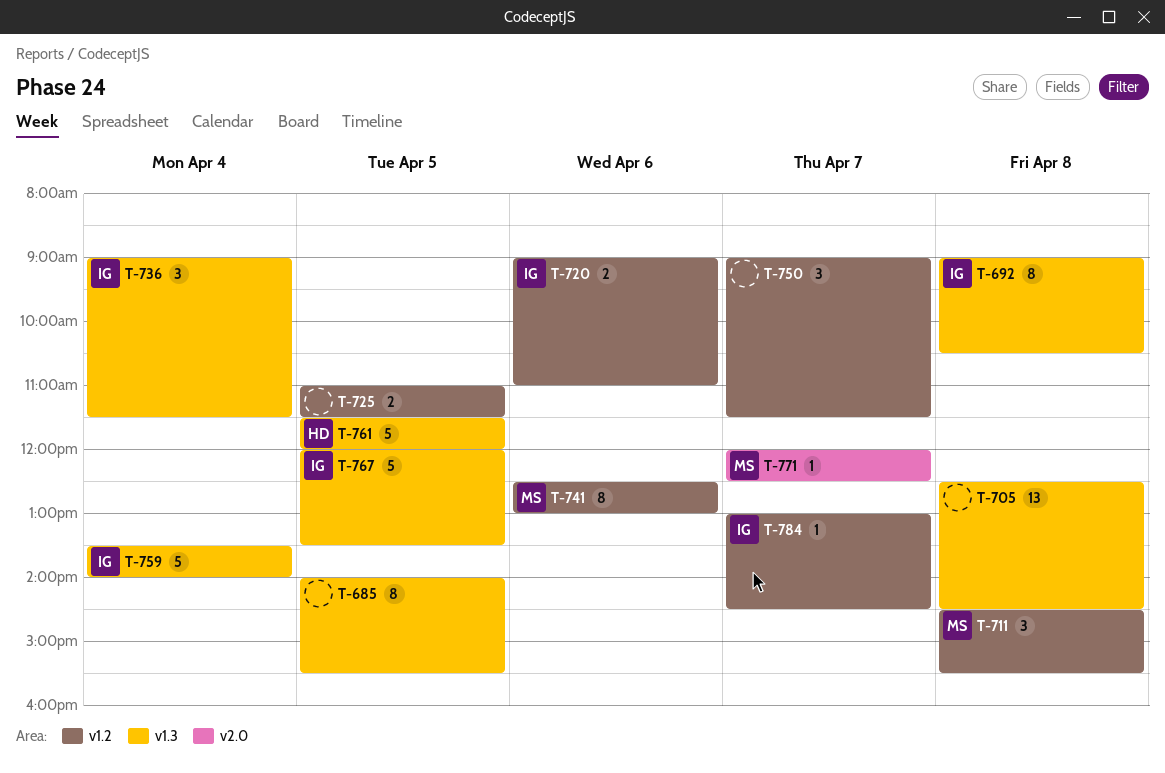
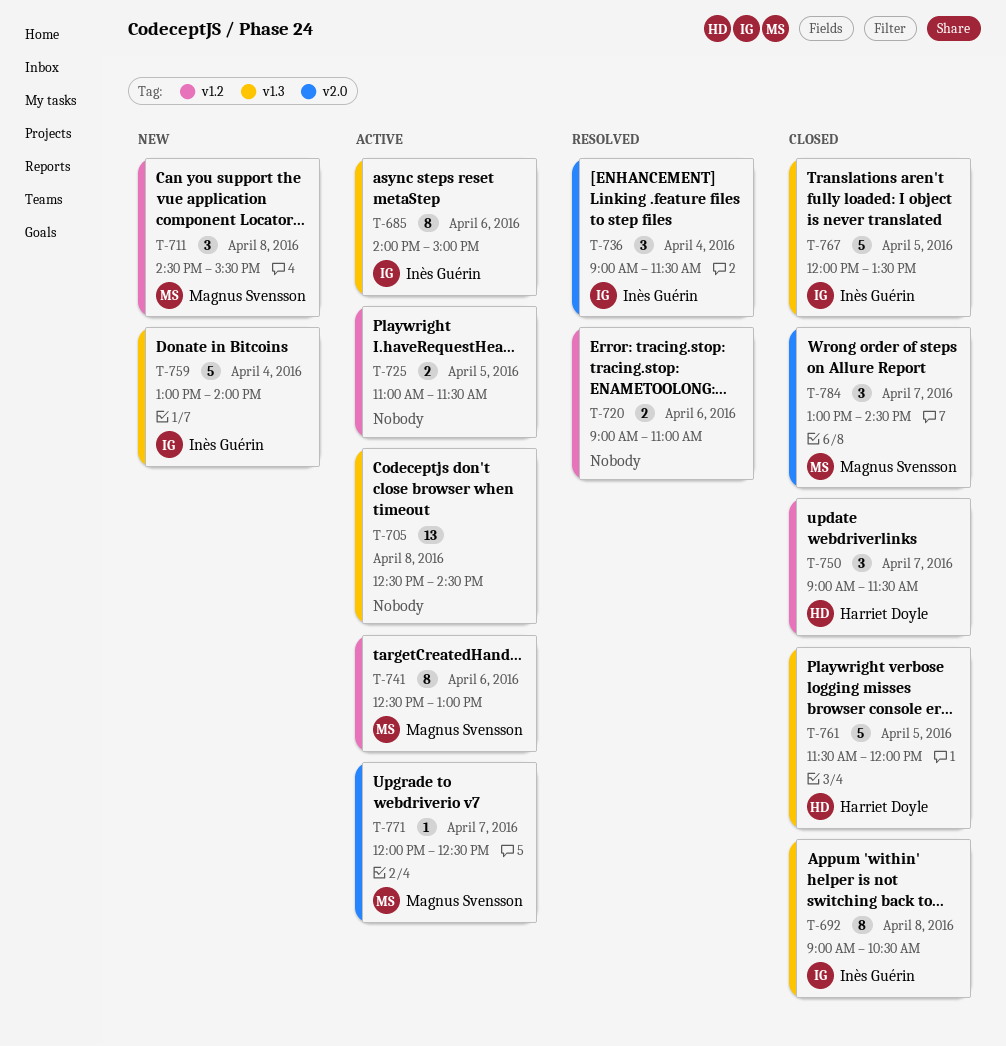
T-685, owner: none -> Inès Guérin
T-685, day: Apr 5 -> Apr 6
T-685, ends: 15:30 -> 15:00
T-720, owner: Inès Guérin -> none
T-736, label: v1.3 -> v2.0
T-750, owner: none -> Harriet Doyle
T-759, begins: 13:30 -> 13:00
T-784, owner: Inès Guérin -> Magnus Svensson
T-784, label: v1.2 -> v2.0
T-784, estimate: 1 -> 3

